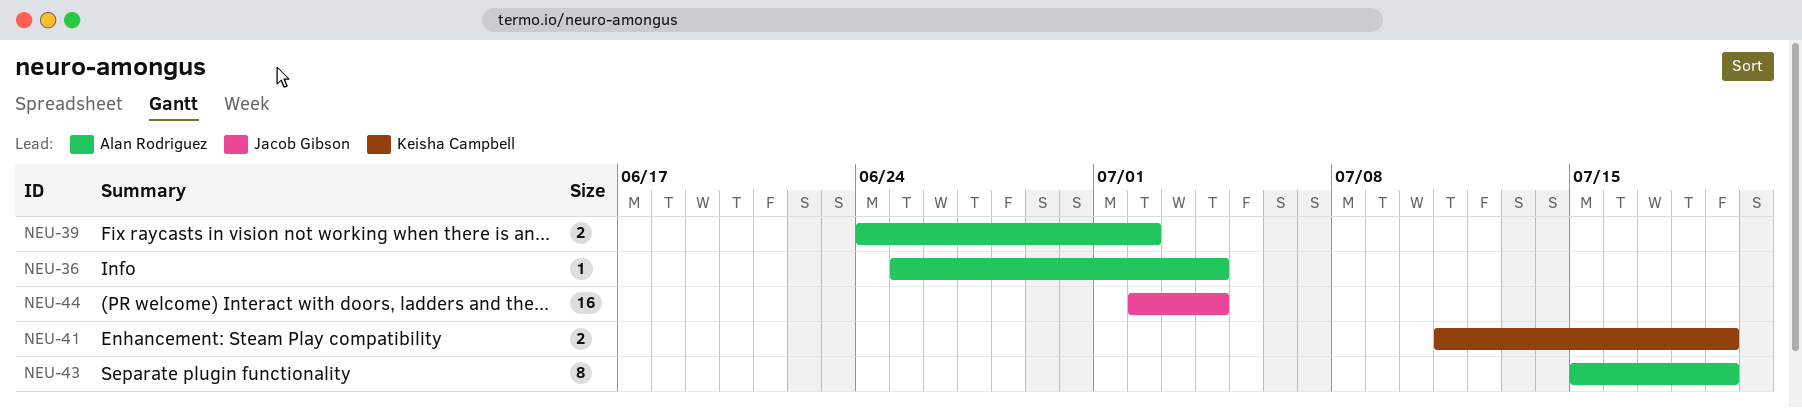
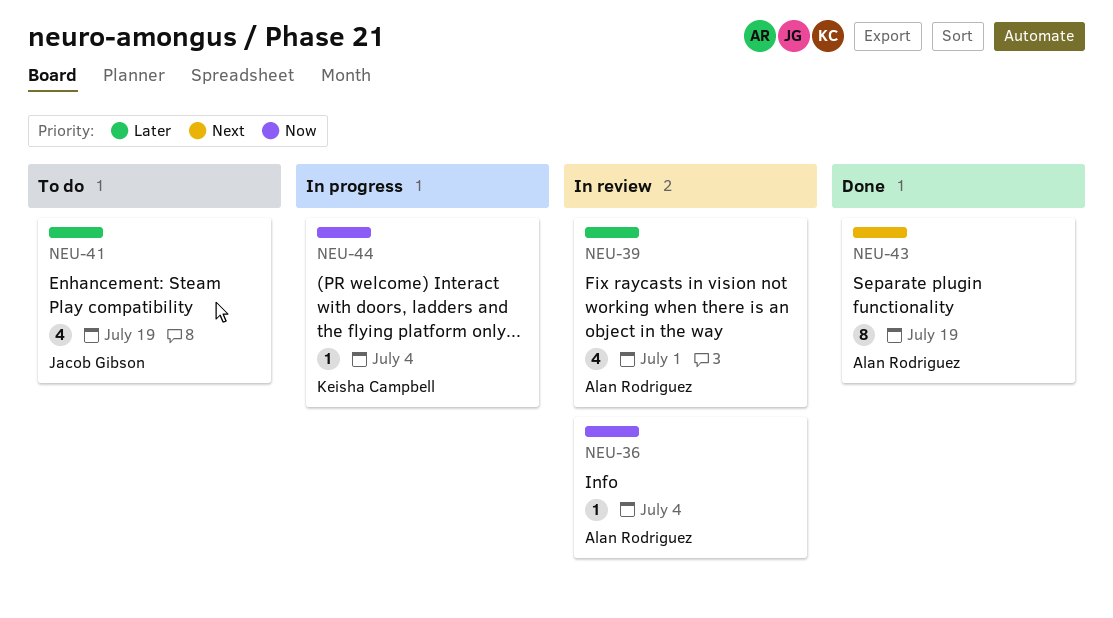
NEU-39, estimate: 2 -> 4
NEU-39, due: Jul 2 -> Jul 1
NEU-41, owner: Keisha Campbell -> Jacob Gibson
NEU-41, estimate: 2 -> 4
NEU-44, owner: Jacob Gibson -> Keisha Campbell
NEU-44, estimate: 16 -> 1

